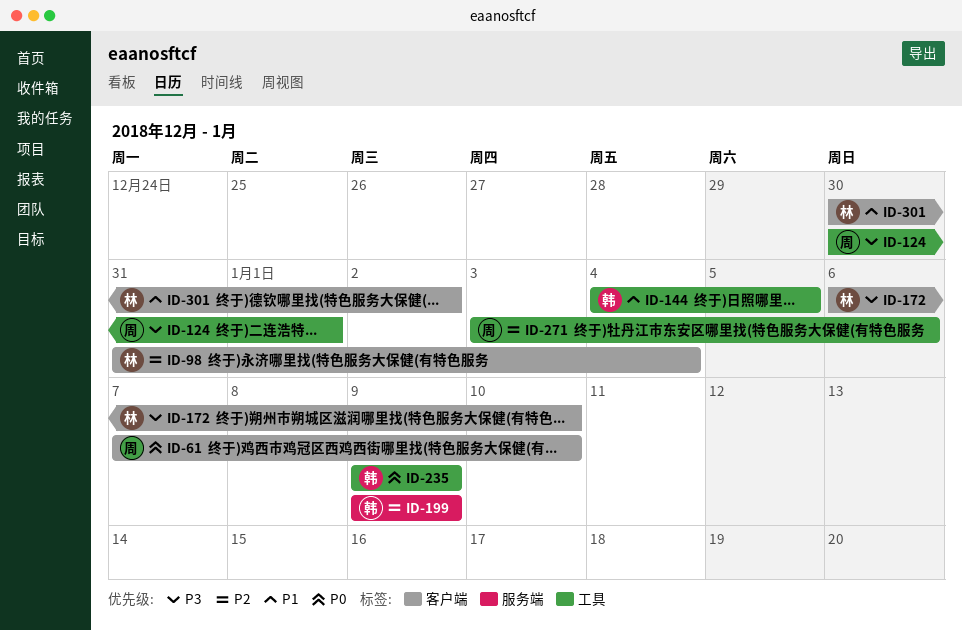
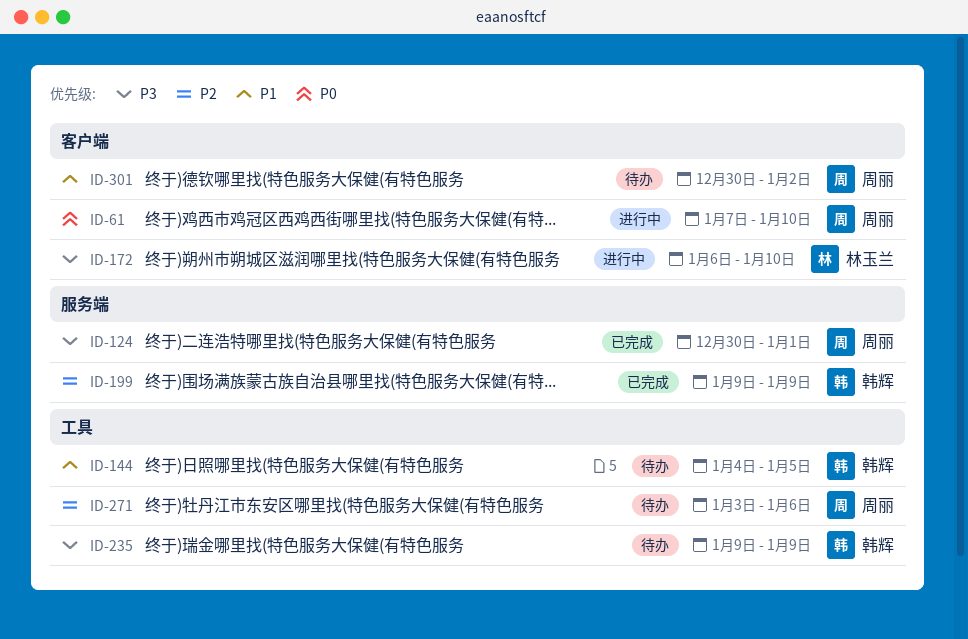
ID-98: present -> none
ID-124, label: 工具 -> 服务端
ID-235, priority: P0 -> P3
ID-301, owner: 林玉兰 -> 周丽

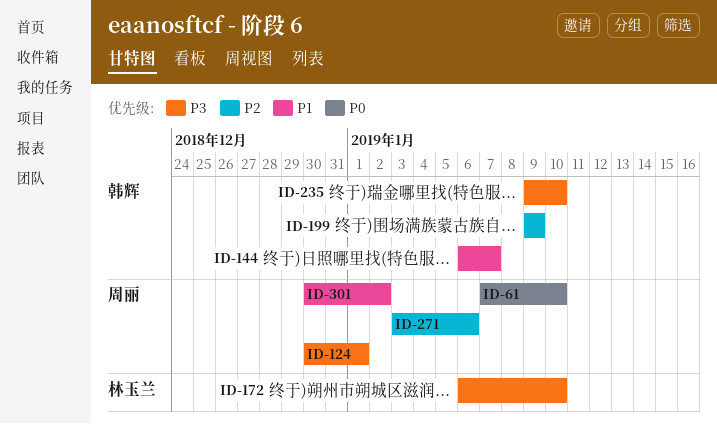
ID-144, start: Jan 4 -> Jan 6
ID-144, due: Jan 5 -> Jan 7
ID-235, due: Jan 9 -> Jan 10

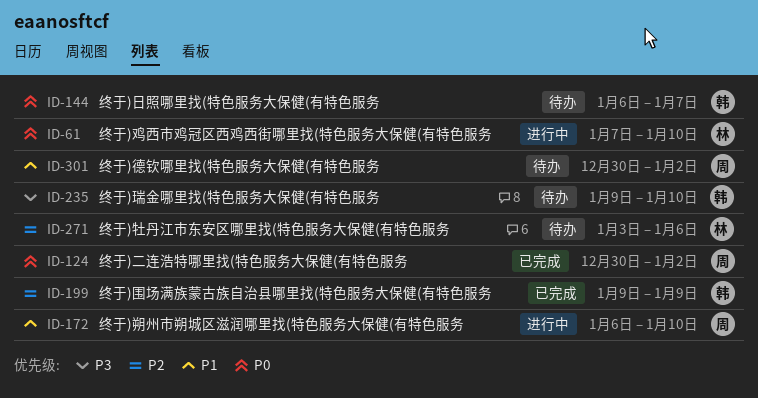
ID-61, owner: 周丽 -> 林玉兰
ID-124, priority: P3 -> P0
ID-124, due: Jan 1 -> Jan 2
ID-144, priority: P1 -> P0
ID-172, owner: 林玉兰 -> 周丽
ID-172, priority: P3 -> P1
ID-271, owner: 周丽 -> 林玉兰

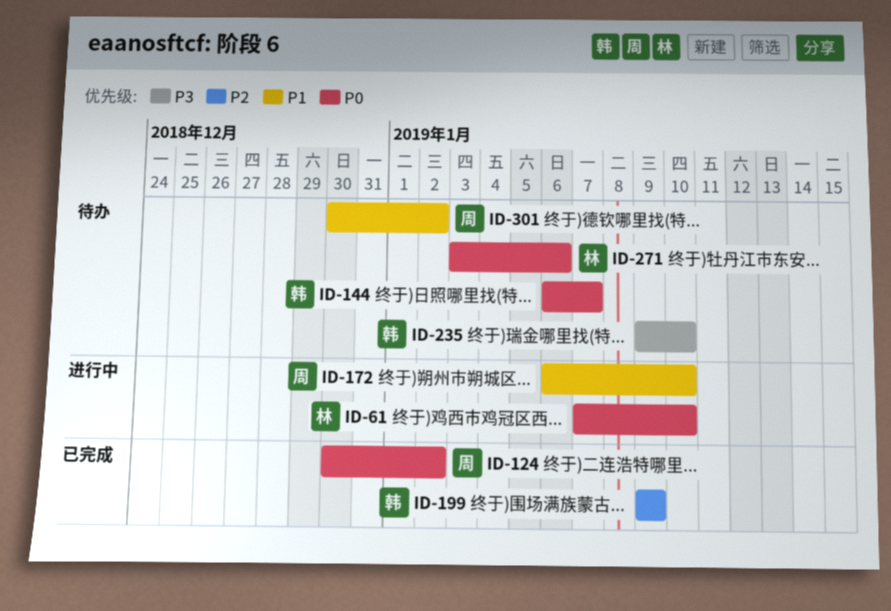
ID-271, priority: P2 -> P0

